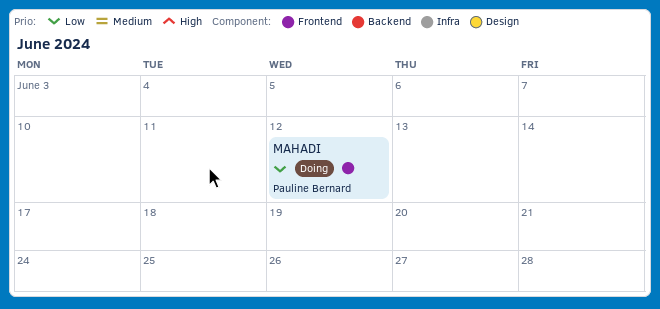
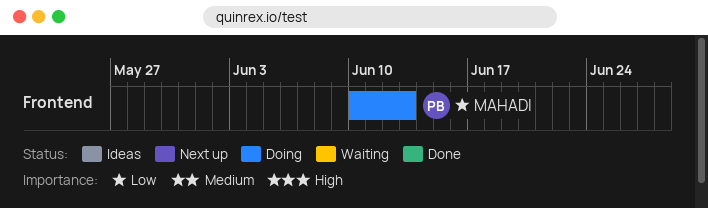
MAHADI, due: Jun 12 -> Jun 13

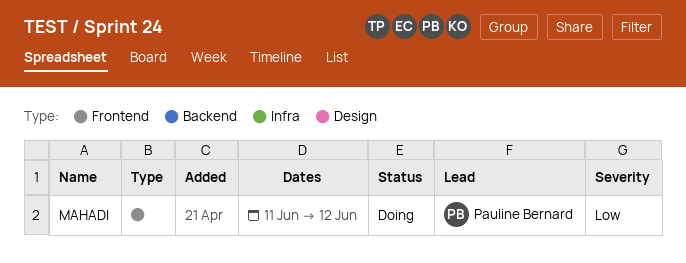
MAHADI, start: Jun 10 -> Jun 11
MAHADI, due: Jun 13 -> Jun 12

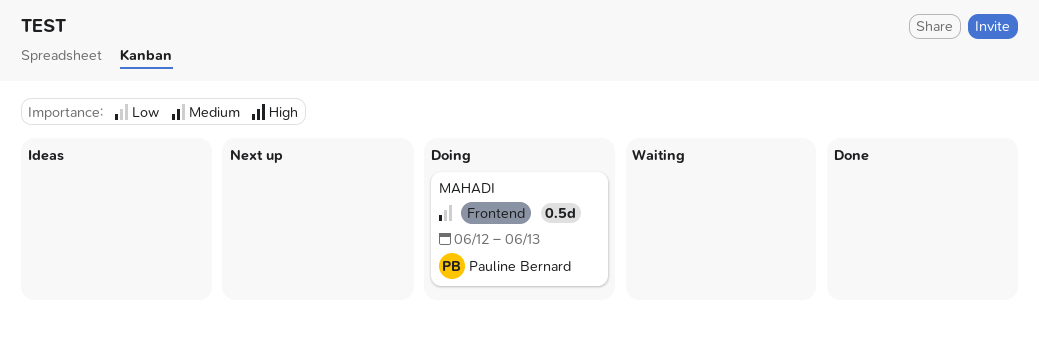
MAHADI, start: Jun 11 -> Jun 12
MAHADI, due: Jun 12 -> Jun 13

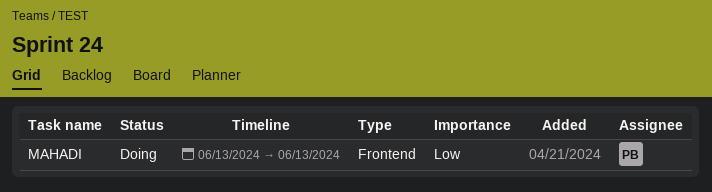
MAHADI, start: Jun 12 -> Jun 13

